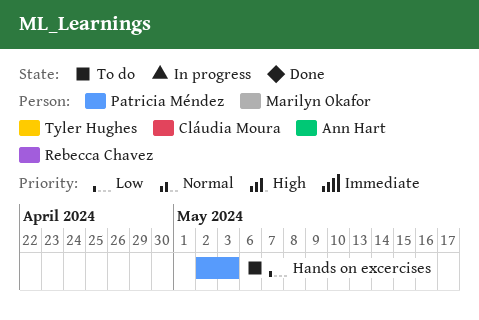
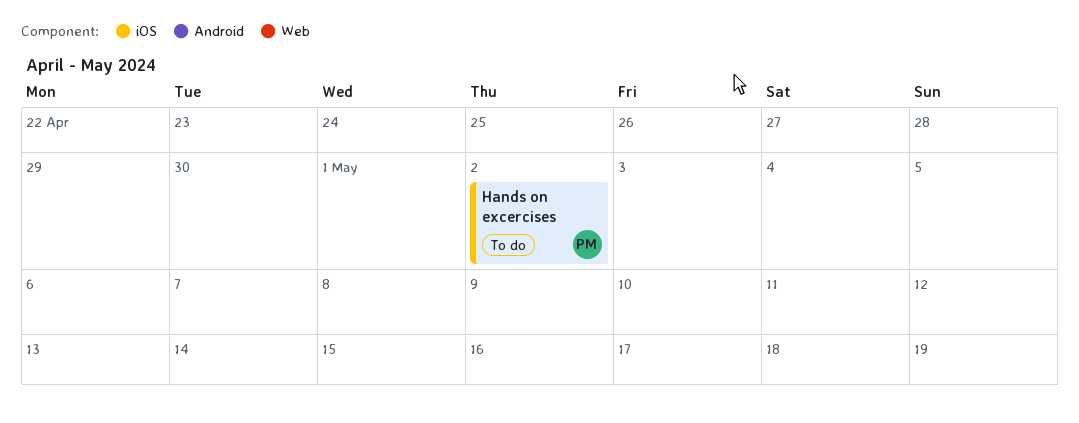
Hands on excercises, due: May 3 -> May 2

